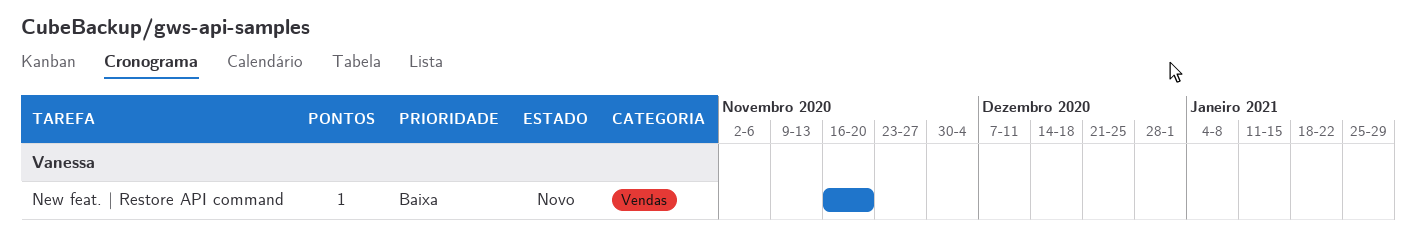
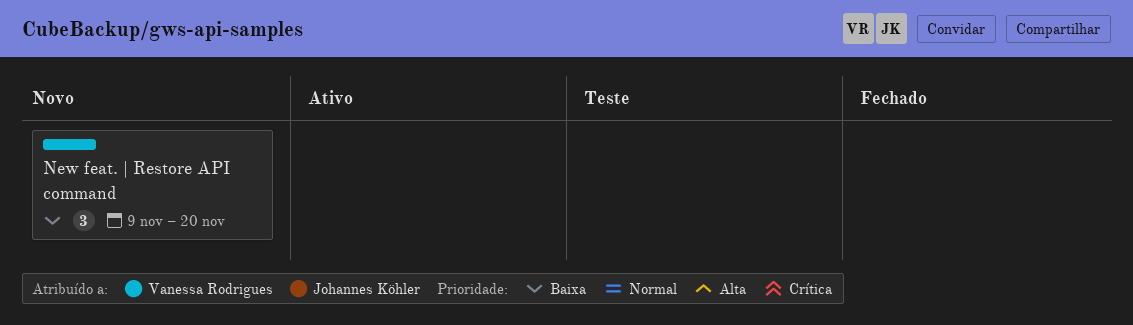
New feat. | Restore API command, estimate: 1 -> 3
New feat. | Restore API command, start: Nov 16 -> Nov 9

